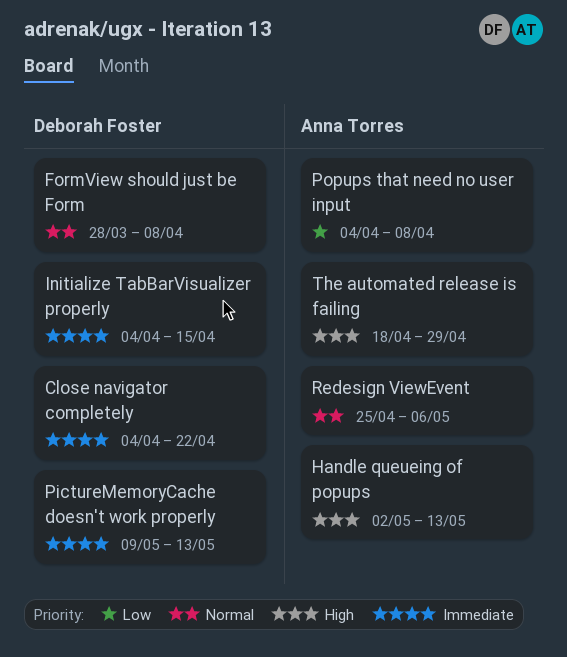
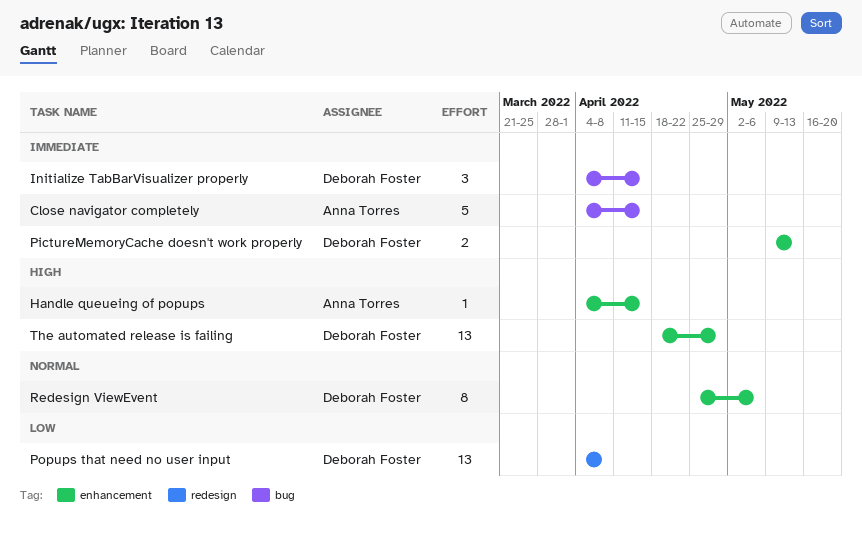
Close navigator completely, owner: Deborah Foster -> Anna Torres
Close navigator completely, due: Apr 22 -> Apr 15
FormView should just be Form: present -> none
Handle queueing of popups, start: May 2 -> Apr 4
Handle queueing of popups, due: May 13 -> Apr 15
Popups that need no user input, owner: Anna Torres -> Deborah Foster
Redesign ViewEvent, owner: Anna Torres -> Deborah Foster
The automated release is failing, owner: Anna Torres -> Deborah Foster

